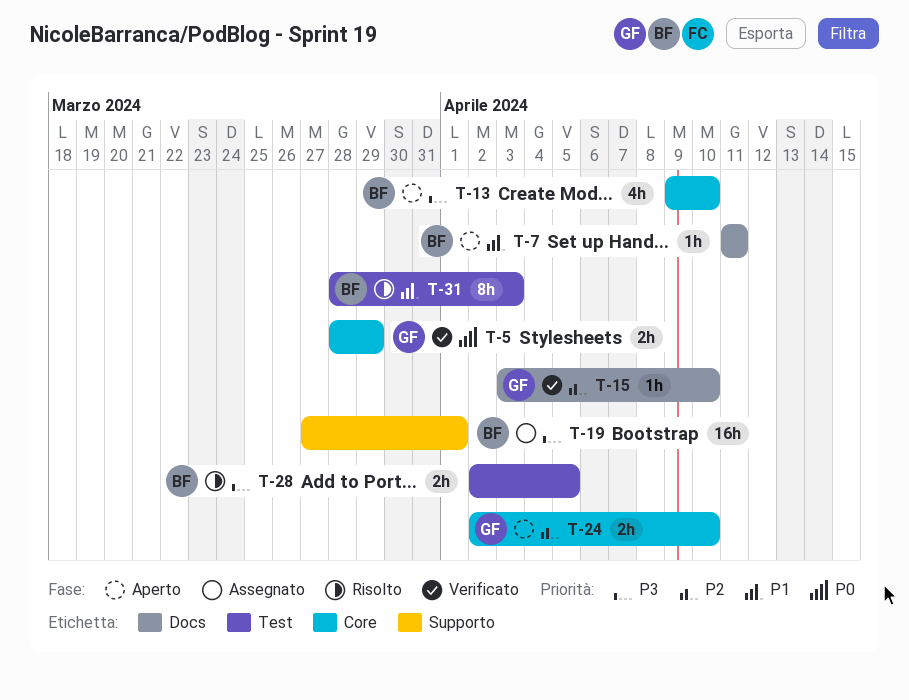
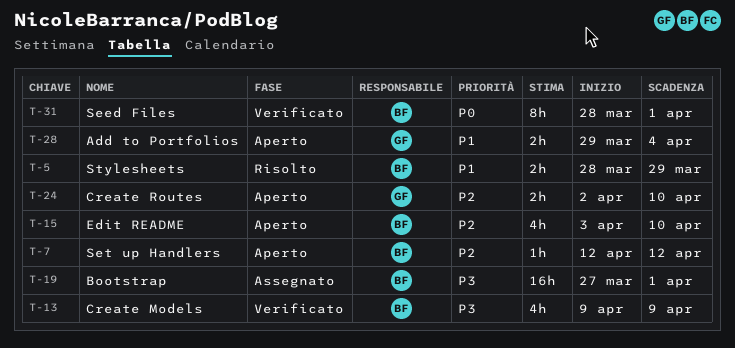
T-5, status: Verificato -> Risolto
T-5, owner: GF -> BF
T-5, priority: P0 -> P1
T-7, priority: P1 -> P2
T-7, start: Apr 11 -> Apr 12
T-7, due: Apr 11 -> Apr 12
T-13, status: Aperto -> Verificato
T-13, due: Apr 10 -> Apr 9
T-15, status: Verificato -> Aperto
T-15, owner: GF -> BF
T-15, estimate: 1h -> 4h
T-28, status: Risolto -> Aperto
T-28, owner: BF -> GF
T-28, priority: P3 -> P1
T-28, start: Apr 2 -> Mar 29
T-28, due: Apr 5 -> Apr 4
T-31, status: Risolto -> Verificato
T-31, priority: P1 -> P0
T-31, due: Apr 3 -> Apr 1

